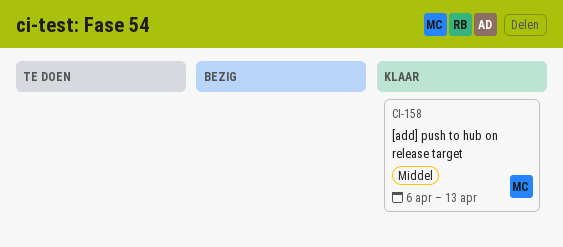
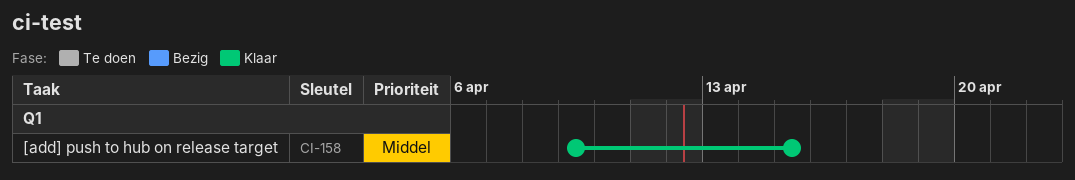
CI-158, start: Apr 6 -> Apr 9
CI-158, due: Apr 13 -> Apr 15

